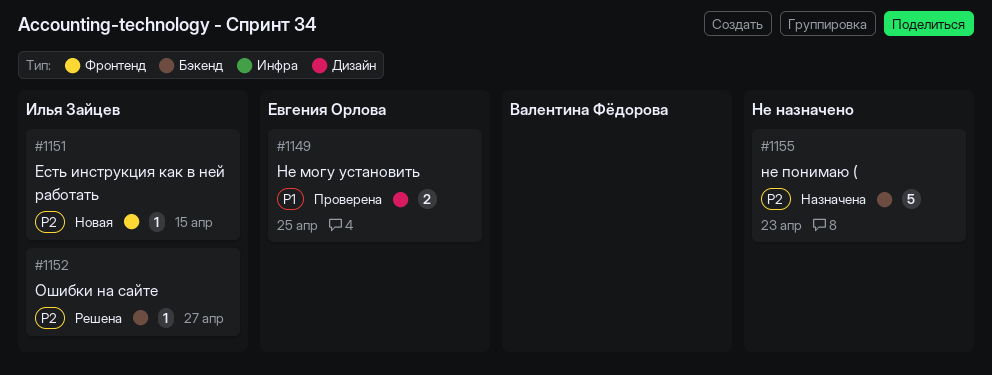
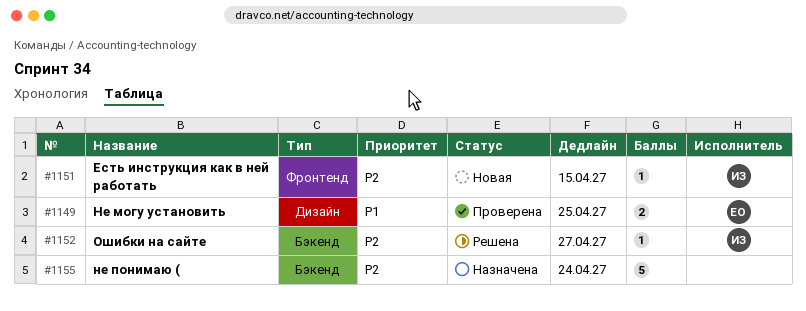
#1155, due: Apr 23 -> Apr 24

